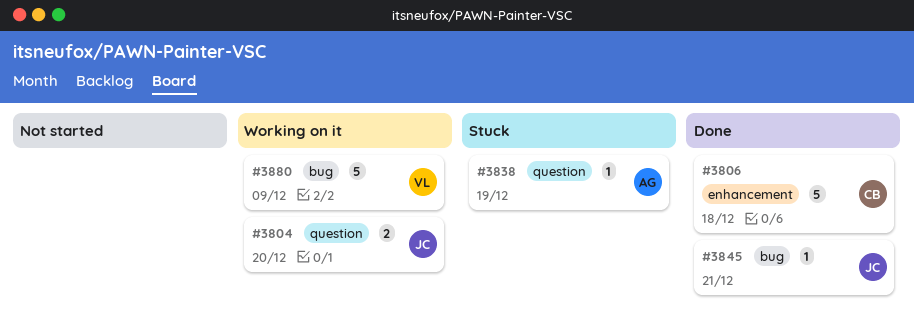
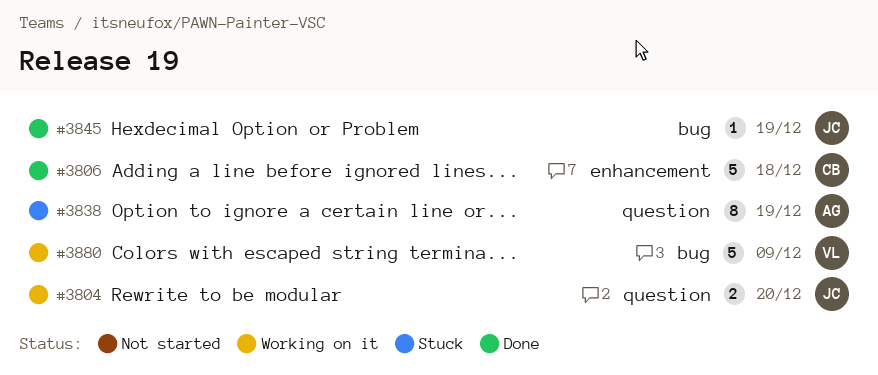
#3838, estimate: 1 -> 8
#3845, due: Dec 21 -> Dec 19

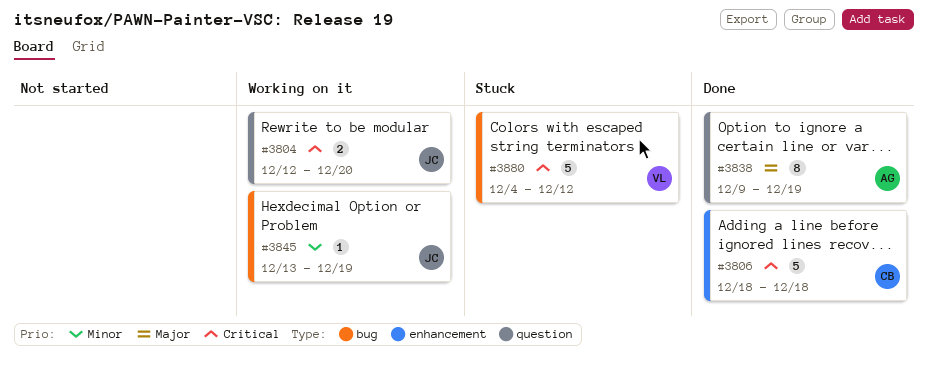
#3838, status: Stuck -> Done
#3845, status: Done -> Working on it
#3880, status: Working on it -> Stuck
#3880, due: Dec 9 -> Dec 12

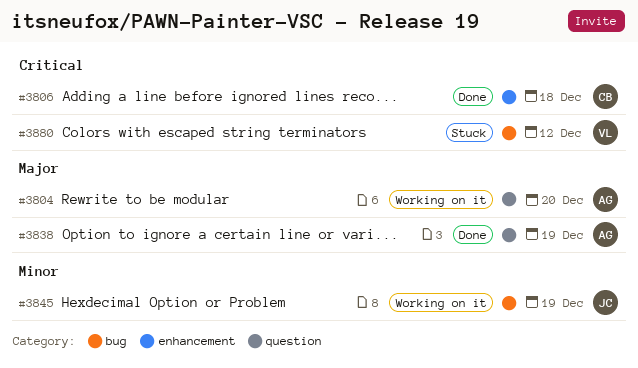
#3804, owner: JC -> AG
#3804, priority: Critical -> Major

